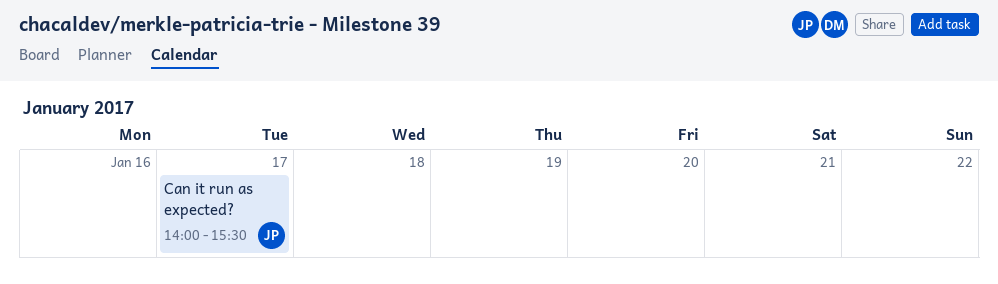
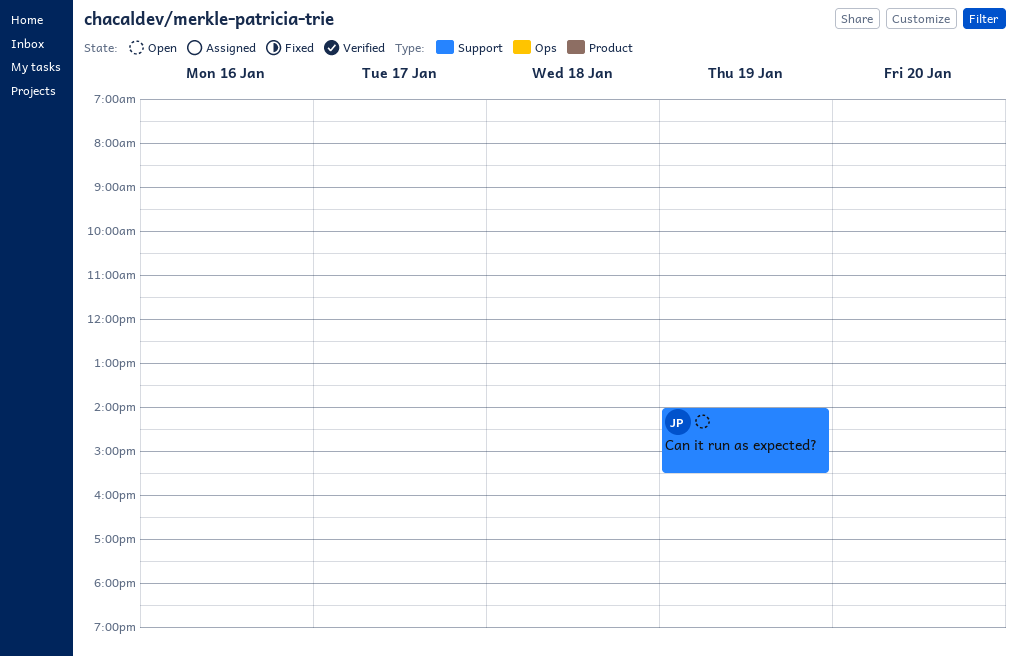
Can it run as expected?, day: Jan 17 -> Jan 19

